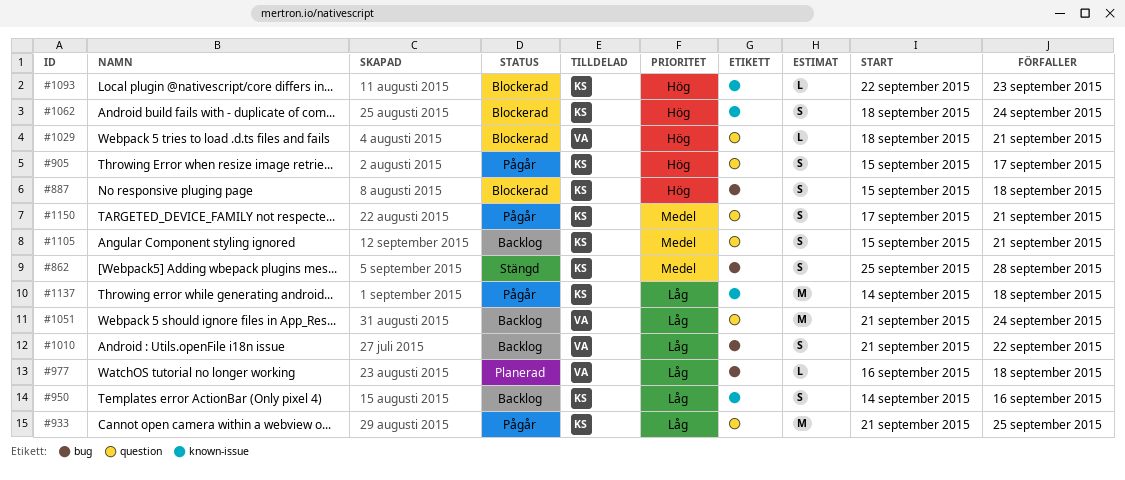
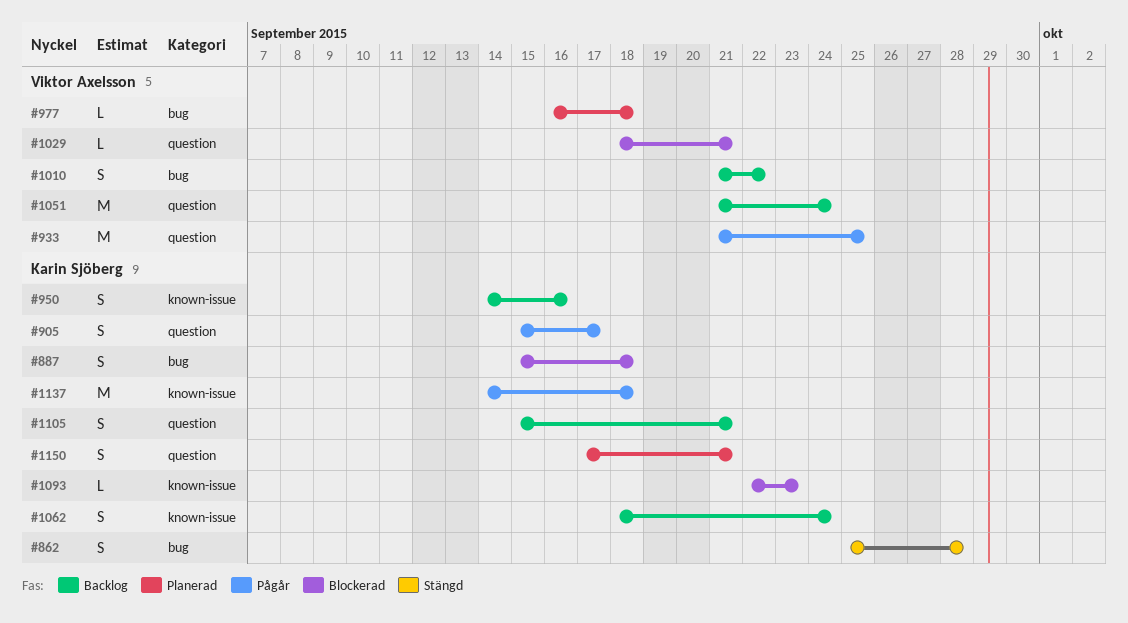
#933, owner: Karin Sjöberg -> Viktor Axelsson
#1062, status: Blockerad -> Backlog
#1150, status: Pågår -> Planerad

